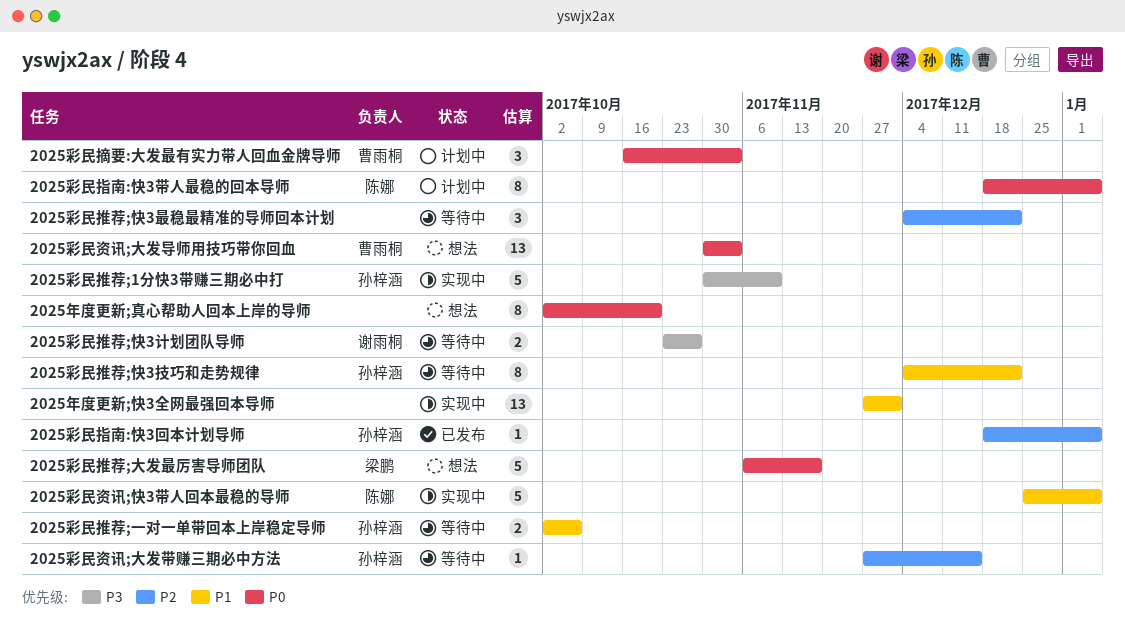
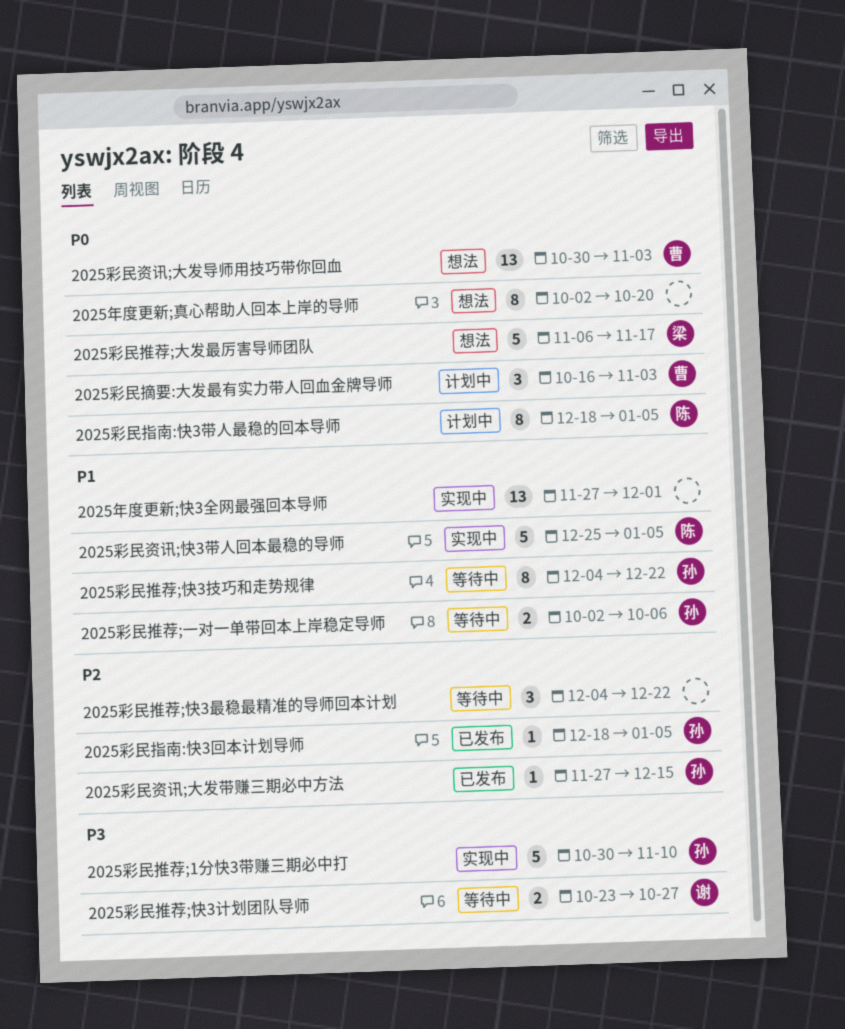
2025彩民资讯;大发带赚三期必中方法, status: 等待中 -> 已发布

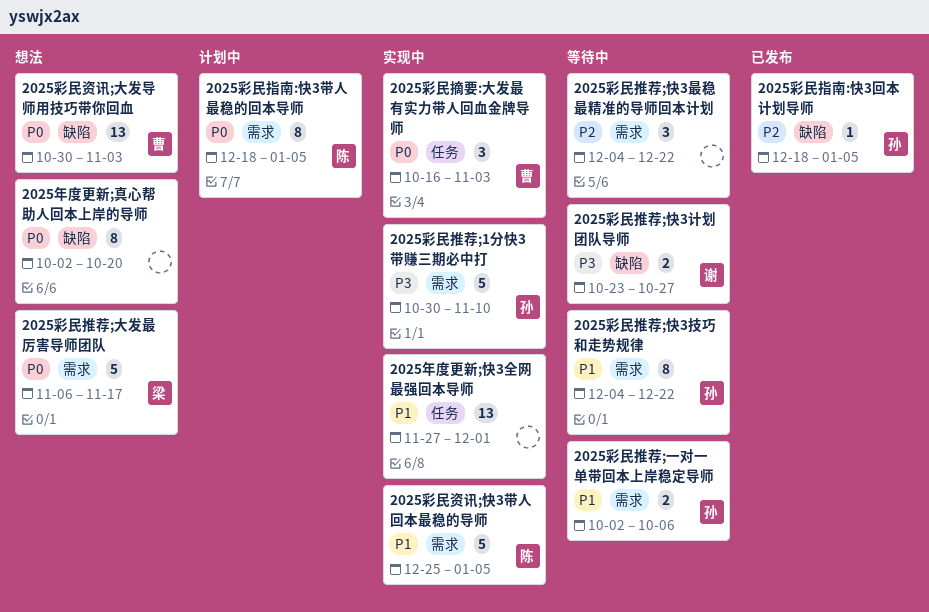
2025彩民摘要:大发最有实力带人回血金牌导师, status: 计划中 -> 实现中
2025彩民资讯;大发带赚三期必中方法: present -> none

